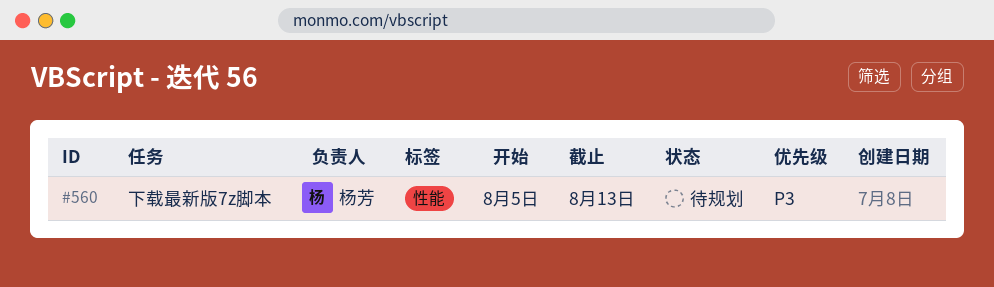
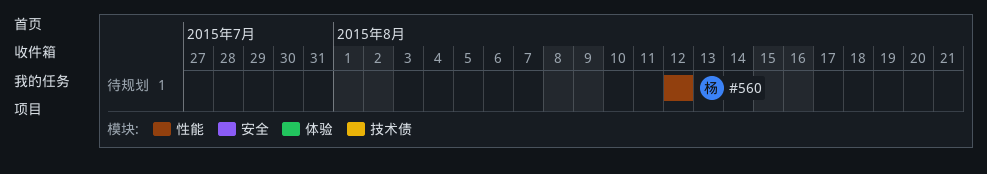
#560, start: Aug 5 -> Aug 12
#560, due: Aug 13 -> Aug 12

